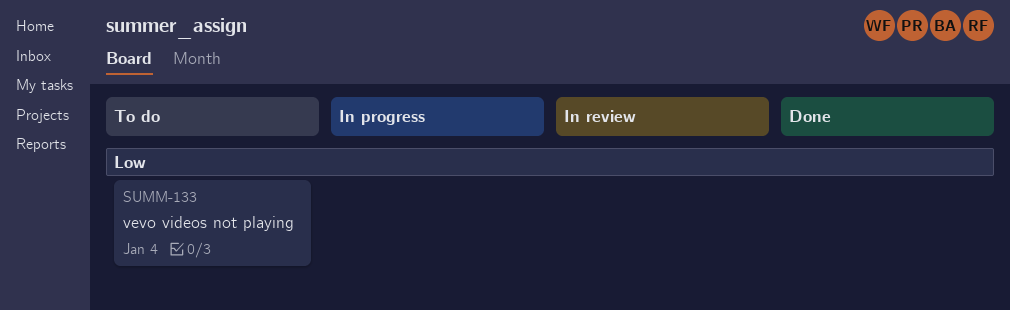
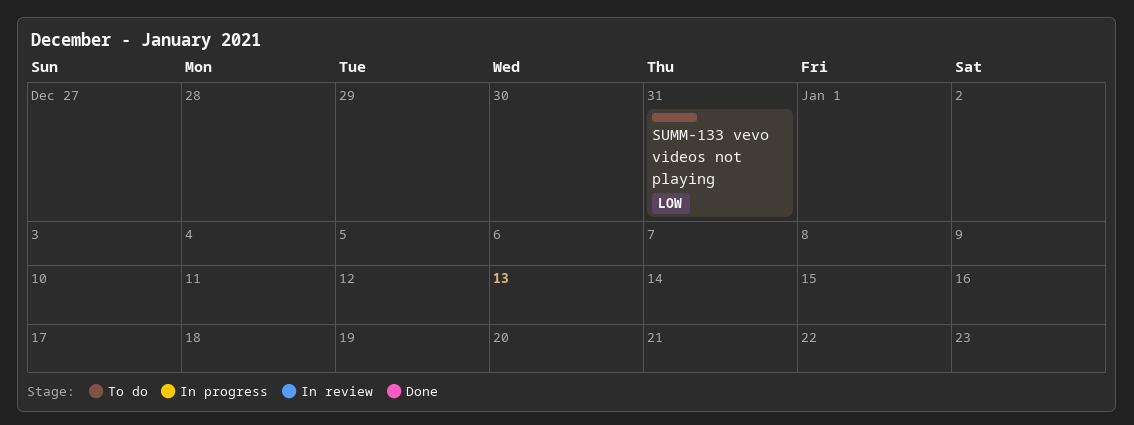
SUMM-133, due: Jan 4 -> Dec 31

